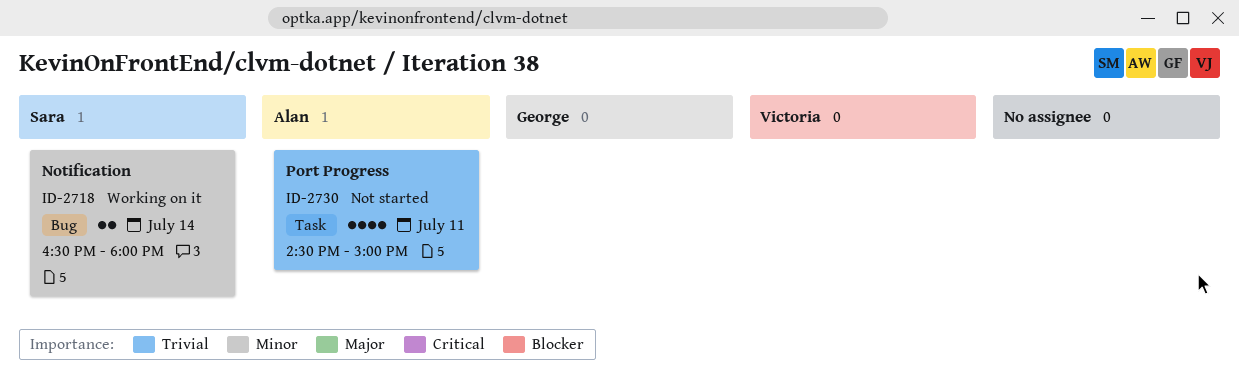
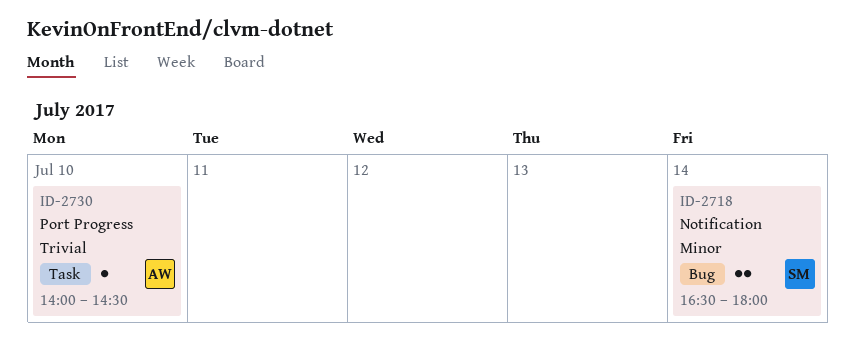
ID-2730, estimate: 4 -> 1
ID-2730, day: Jul 11 -> Jul 10
ID-2730, begins: 14:30 -> 14:00
ID-2730, ends: 15:00 -> 14:30

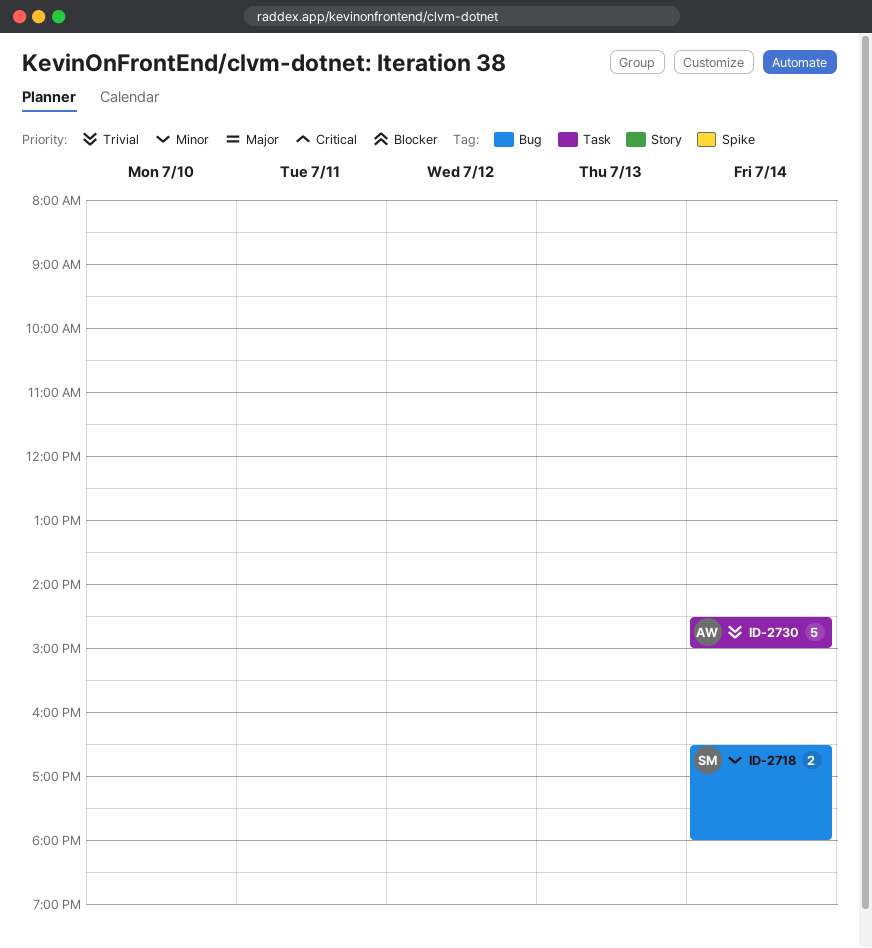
ID-2730, estimate: 1 -> 5
ID-2730, day: Jul 10 -> Jul 14
ID-2730, begins: 14:00 -> 14:30
ID-2730, ends: 14:30 -> 15:00

